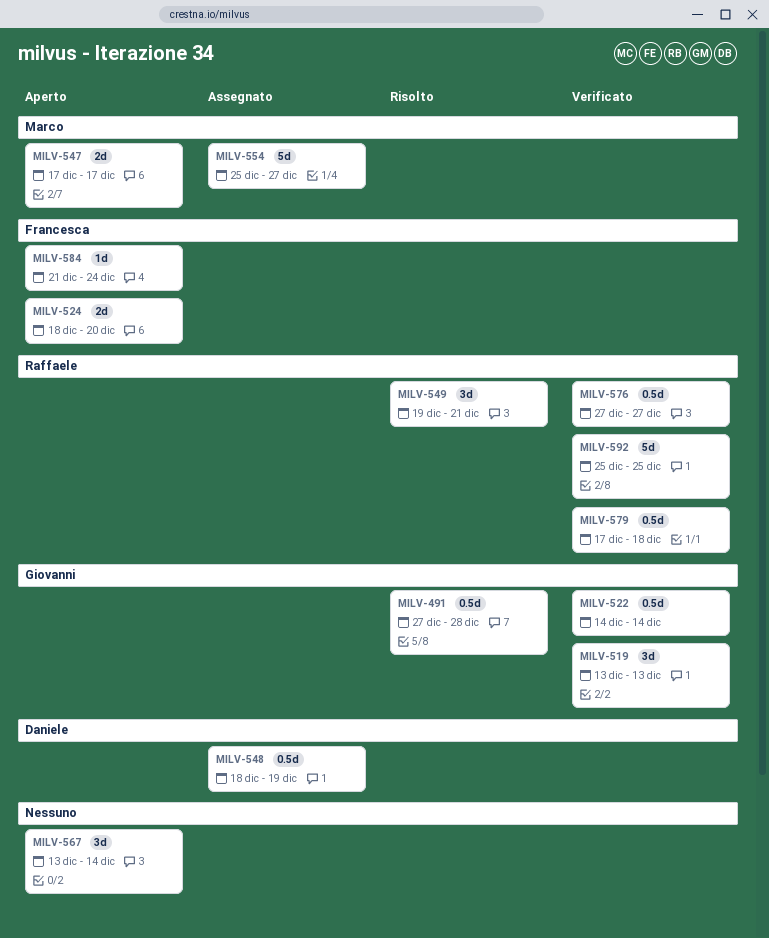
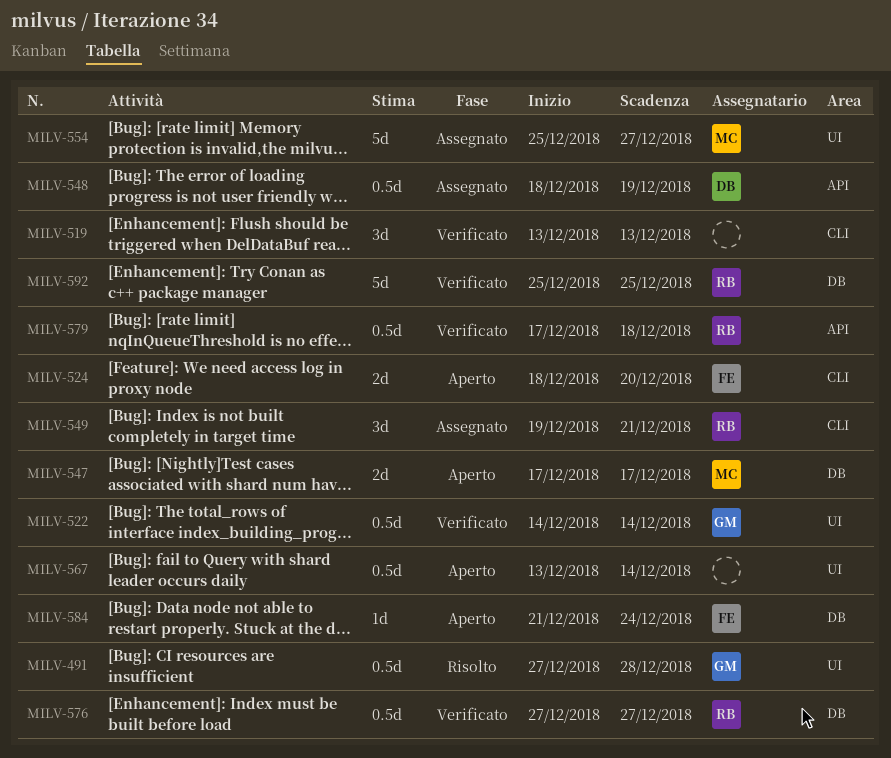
MILV-519, owner: Giovanni -> none
MILV-549, status: Risolto -> Assegnato
MILV-567, estimate: 3d -> 0.5d

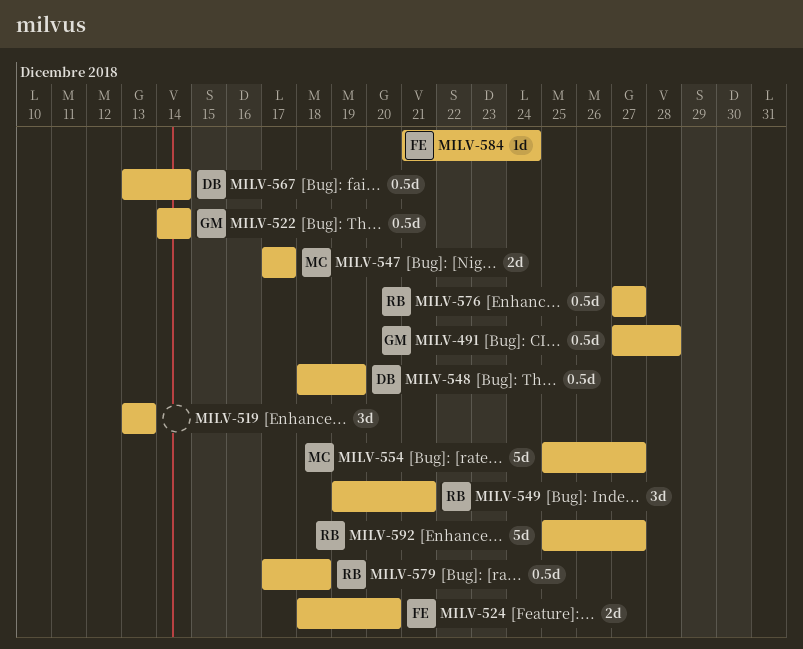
MILV-567, owner: none -> DB
MILV-592, due: Dec 25 -> Dec 27

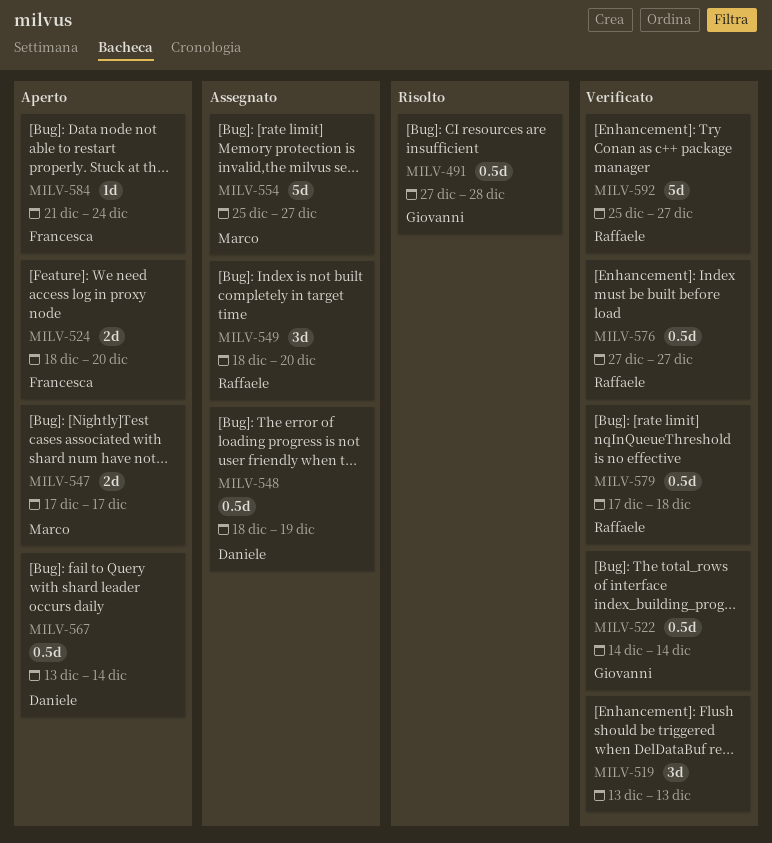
MILV-549, start: Dec 19 -> Dec 18
MILV-549, due: Dec 21 -> Dec 20

